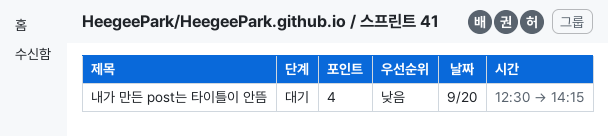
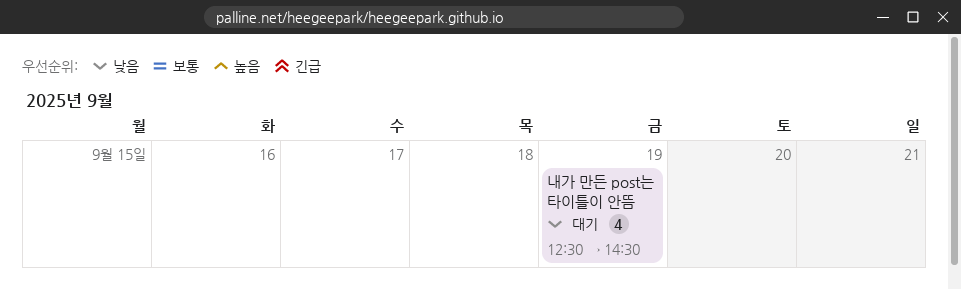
내가 만든 post는 타이틀이 안뜸, day: Sep 20 -> Sep 19
내가 만든 post는 타이틀이 안뜸, ends: 14:15 -> 14:30

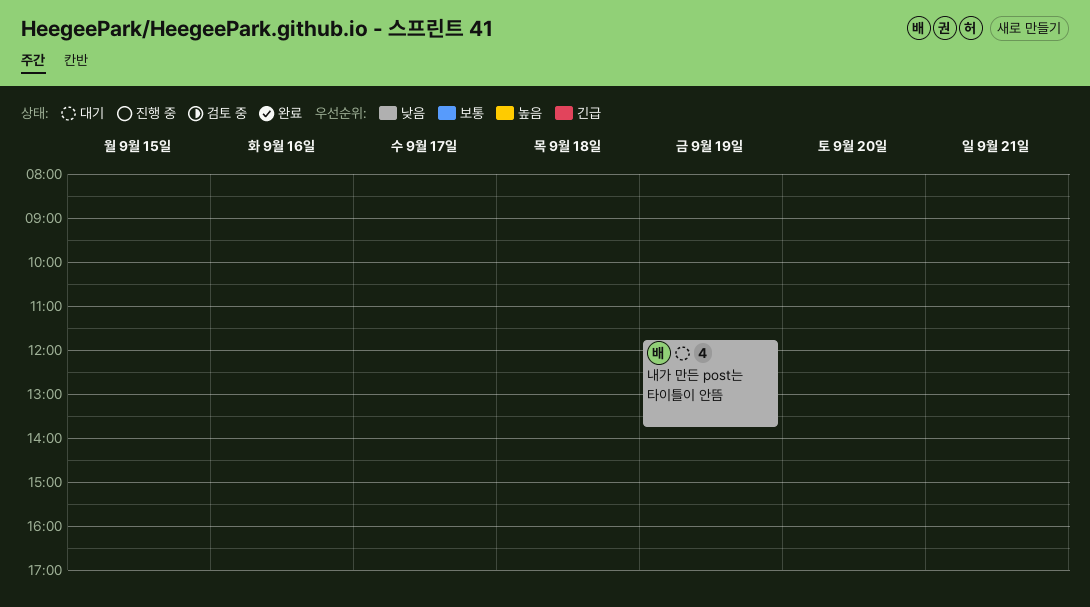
내가 만든 post는 타이틀이 안뜸, begins: 12:30 -> 11:45
내가 만든 post는 타이틀이 안뜸, ends: 14:30 -> 13:45

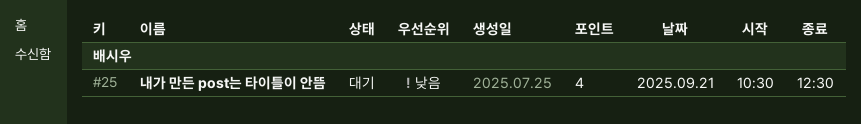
내가 만든 post는 타이틀이 안뜸, day: Sep 19 -> Sep 21
내가 만든 post는 타이틀이 안뜸, begins: 11:45 -> 10:30
내가 만든 post는 타이틀이 안뜸, ends: 13:45 -> 12:30

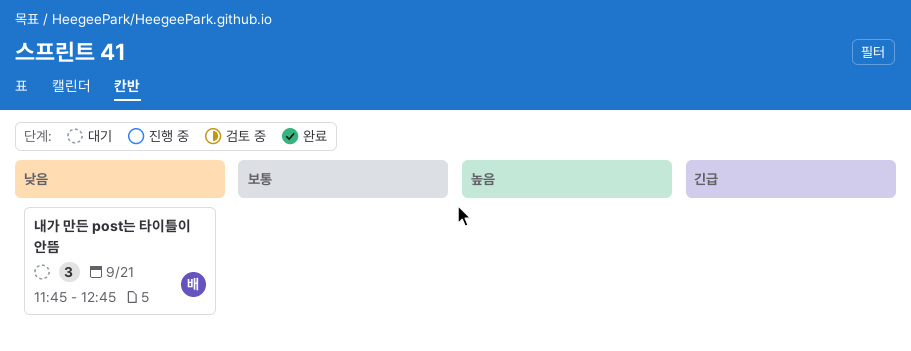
내가 만든 post는 타이틀이 안뜸, estimate: 4 -> 3
내가 만든 post는 타이틀이 안뜸, begins: 10:30 -> 11:45
내가 만든 post는 타이틀이 안뜸, ends: 12:30 -> 12:45

